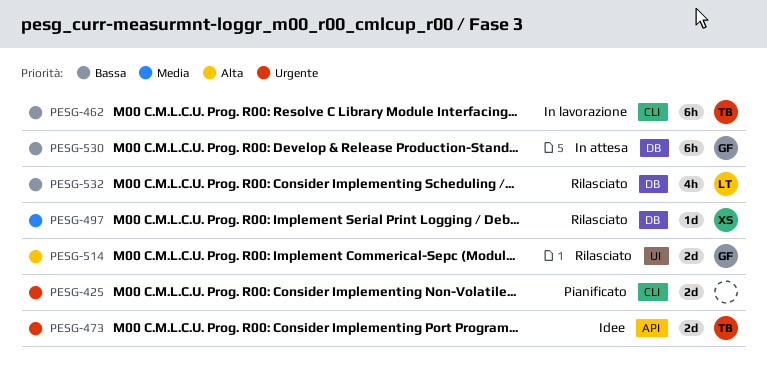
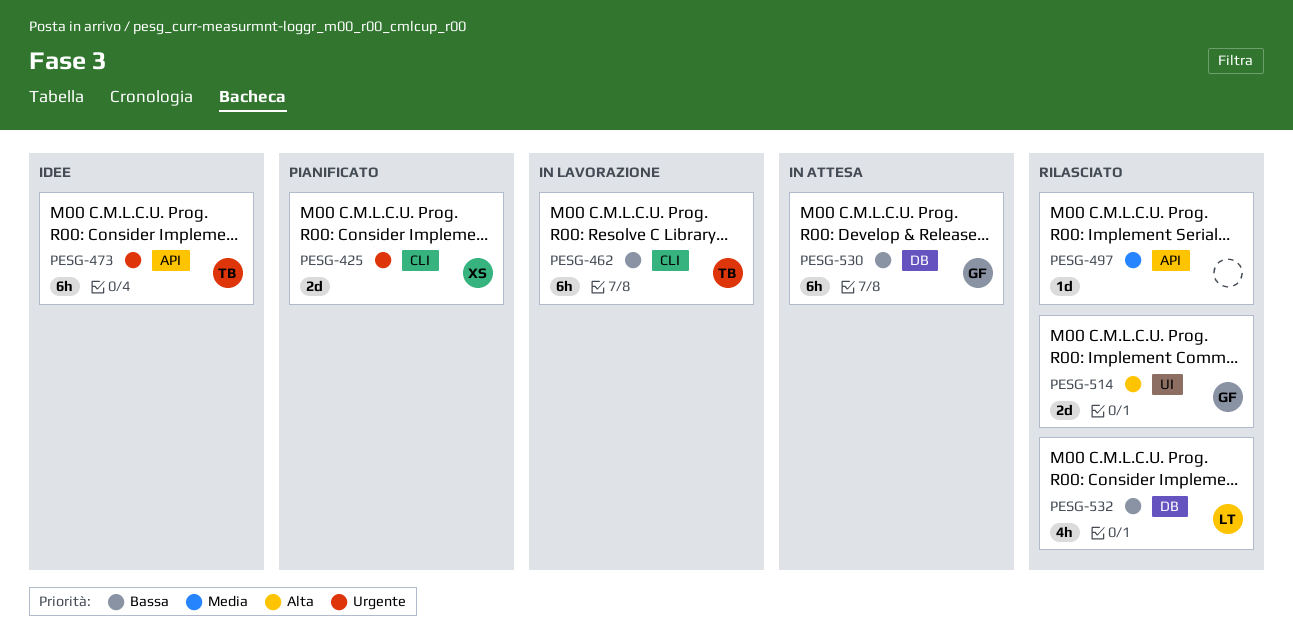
PESG-425, owner: none -> XS
PESG-473, estimate: 2d -> 6h
PESG-497, owner: XS -> none
PESG-497, label: DB -> API

